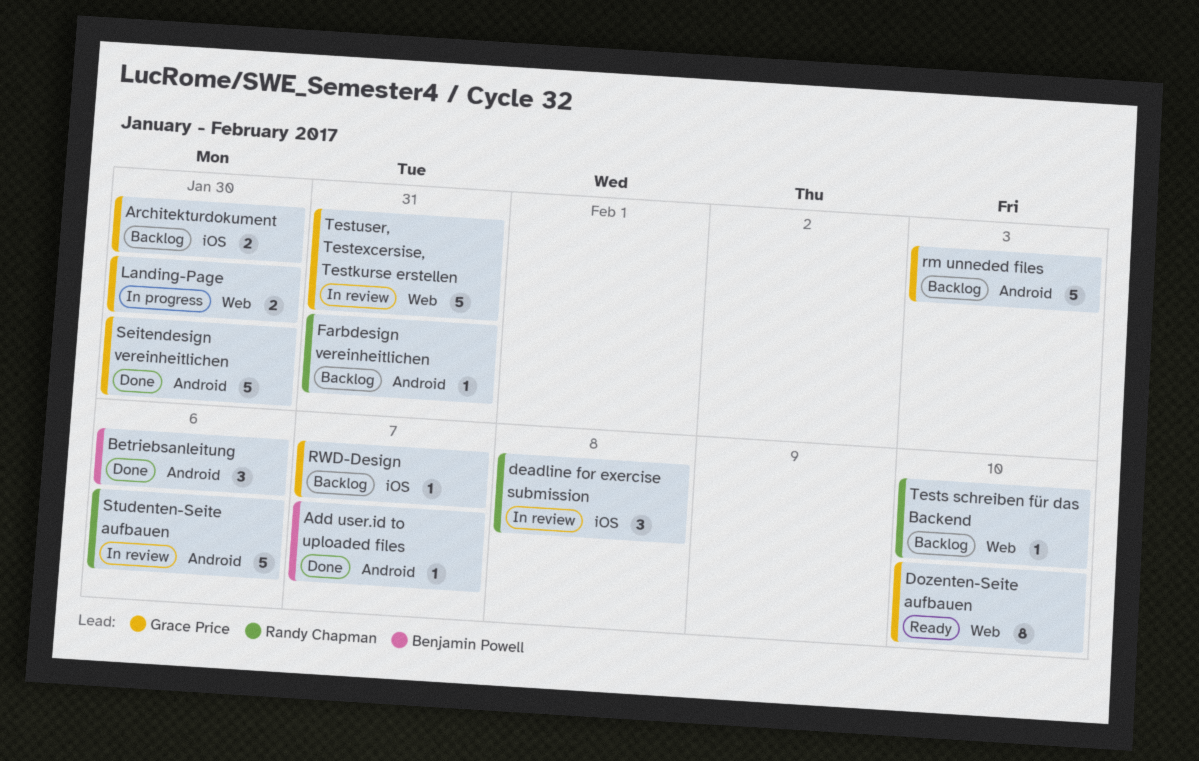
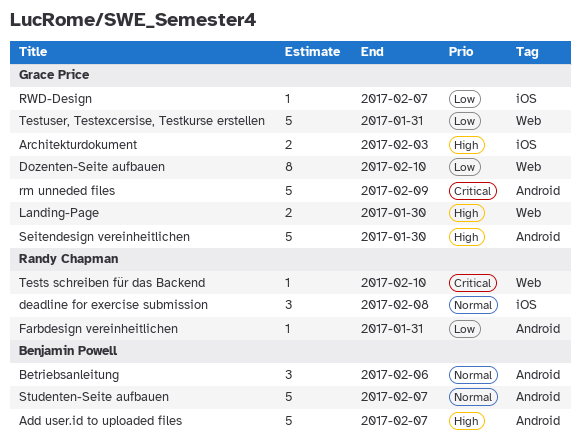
Add user.id to uploaded files, estimate: 1 -> 5
Architekturdokument, due: Jan 30 -> Feb 3
rm unneded files, due: Feb 3 -> Feb 9
Studenten-Seite aufbauen, owner: Randy Chapman -> Benjamin Powell
Studenten-Seite aufbauen, due: Feb 6 -> Feb 7

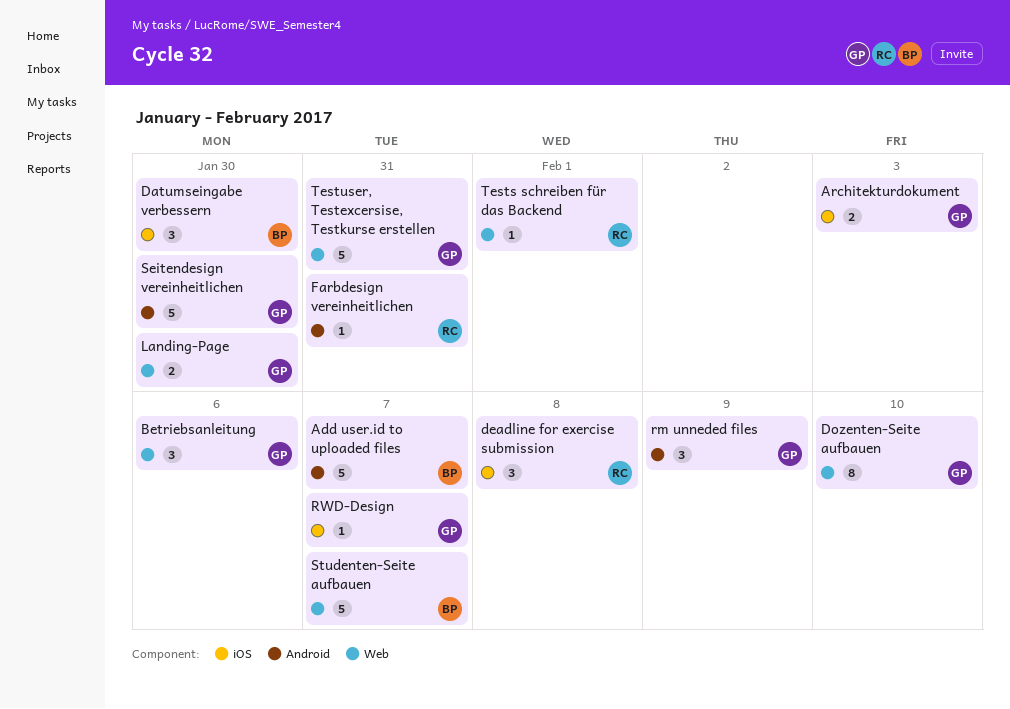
Betriebsanleitung, owner: Benjamin Powell -> Grace Price
Betriebsanleitung, label: Android -> Web
Datumseingabe verbessern: none -> present
rm unneded files, estimate: 5 -> 3
Studenten-Seite aufbauen, label: Android -> Web
Tests schreiben für das Backend, due: Feb 10 -> Feb 1

